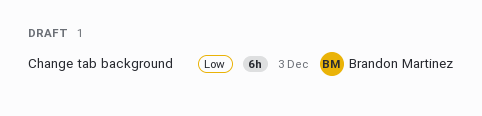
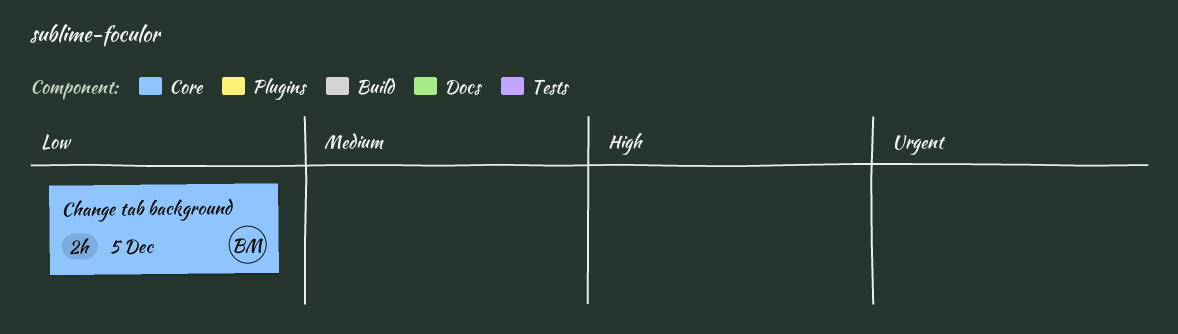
Change tab background, estimate: 6h -> 2h
Change tab background, due: Dec 3 -> Dec 5

